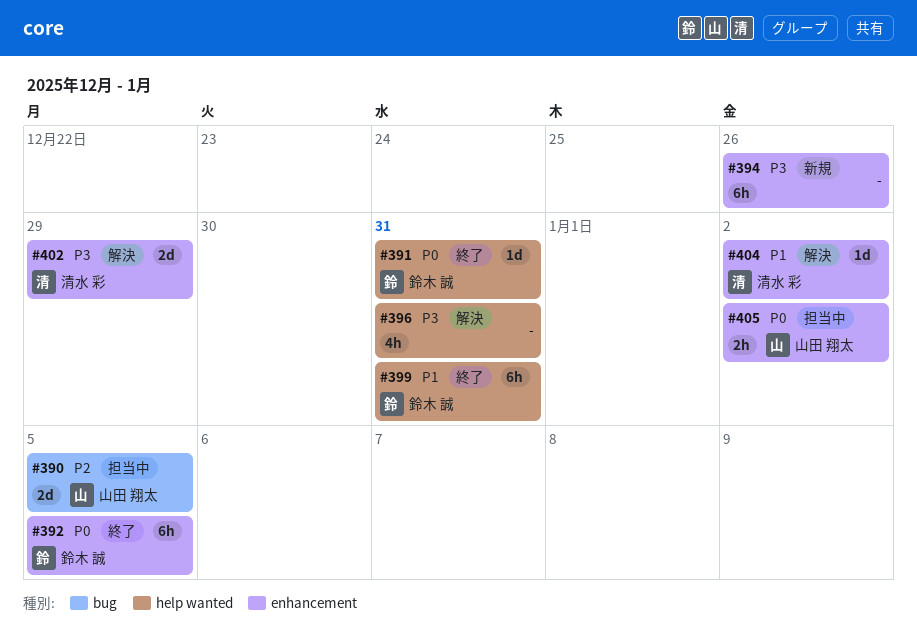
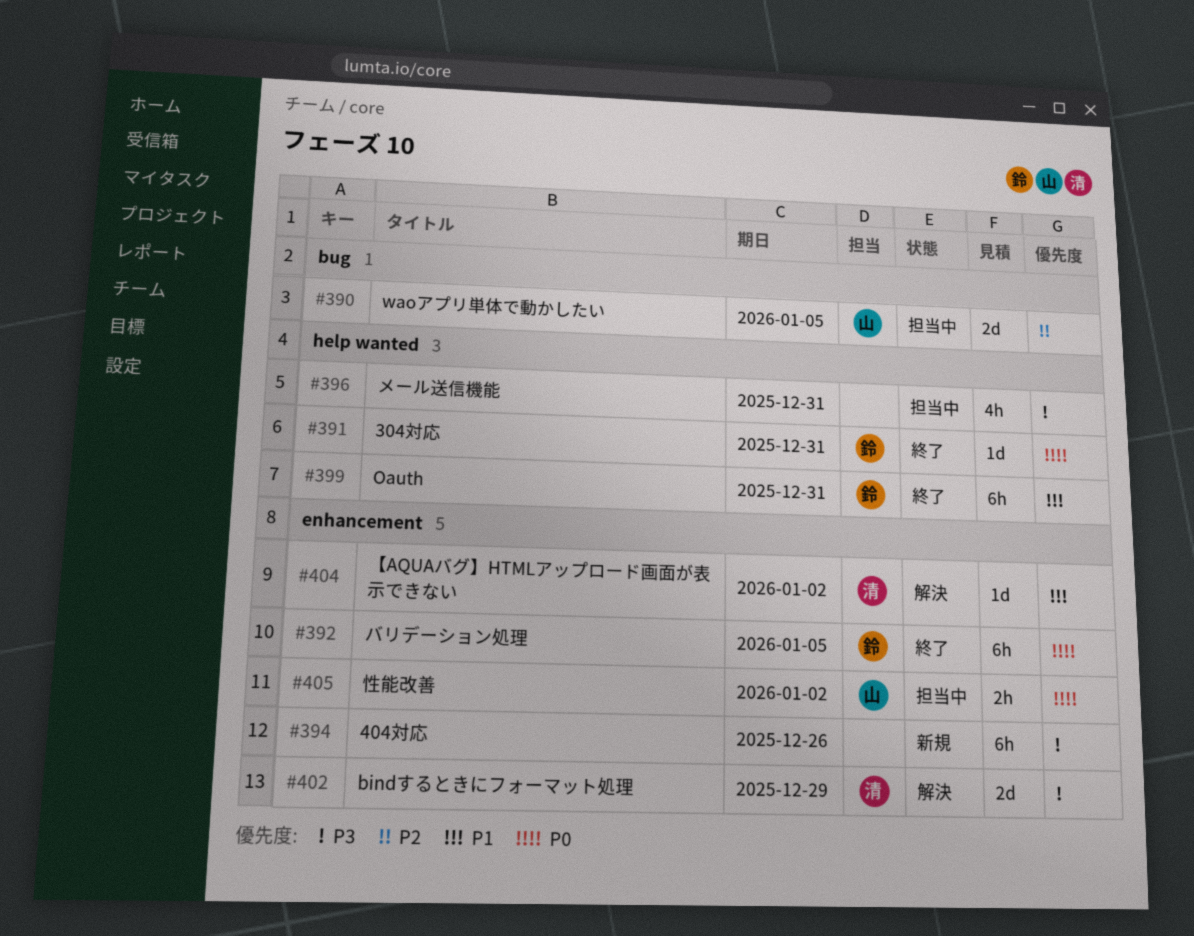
#396, status: 解決 -> 担当中

